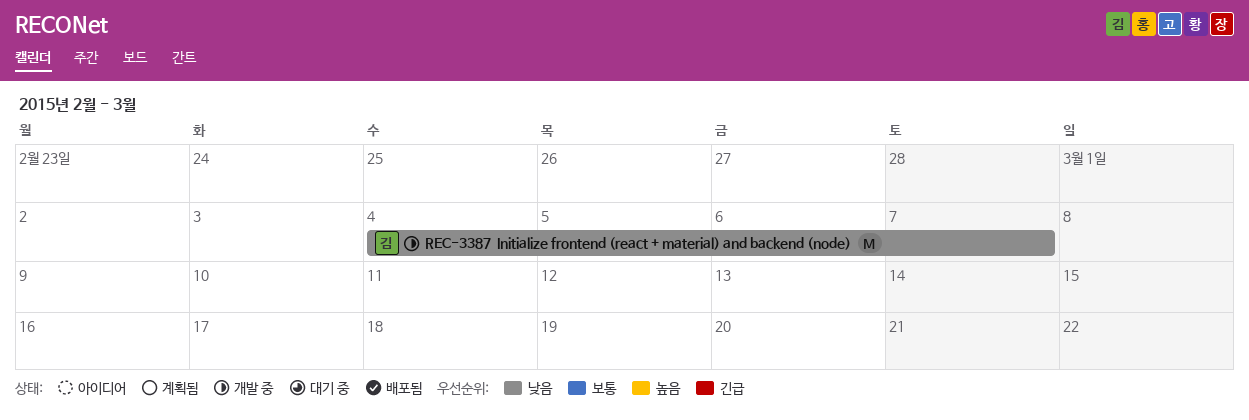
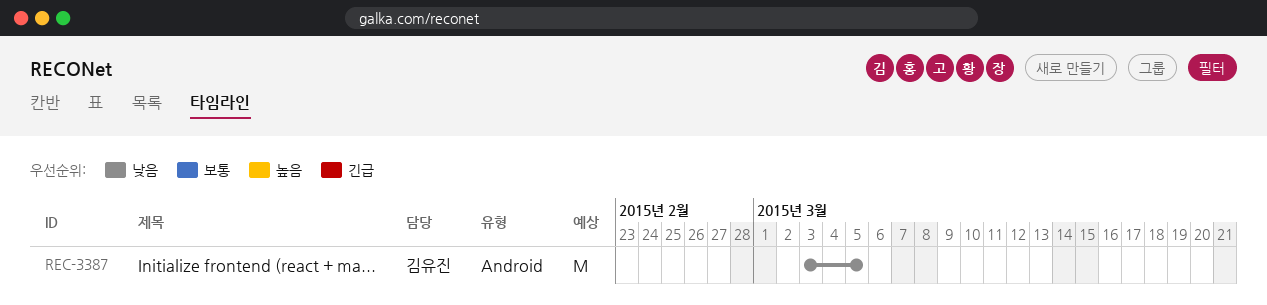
REC-3387, start: Mar 4 -> Mar 3
REC-3387, due: Mar 7 -> Mar 5

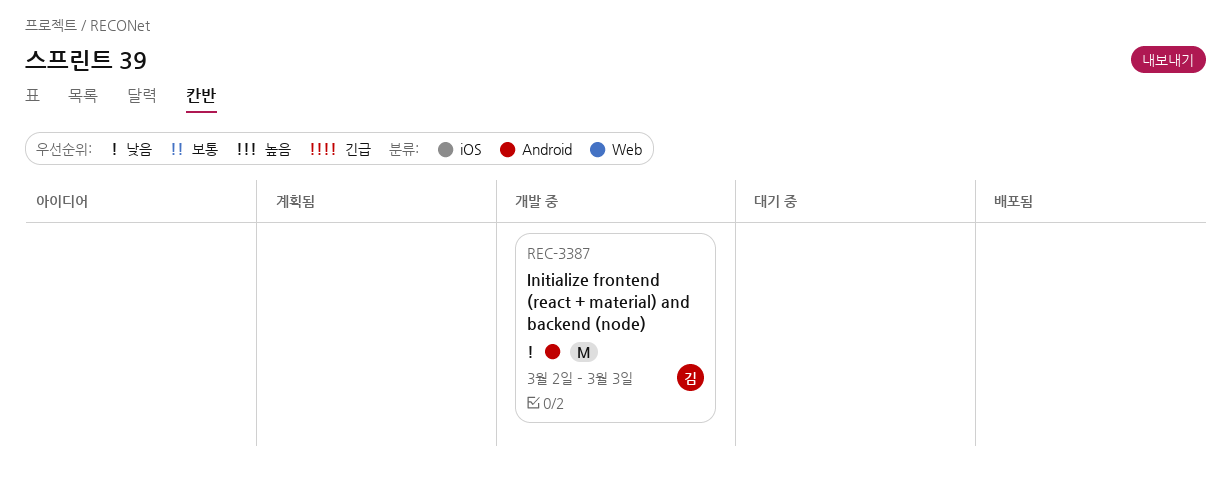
REC-3387, start: Mar 3 -> Mar 2
REC-3387, due: Mar 5 -> Mar 3

